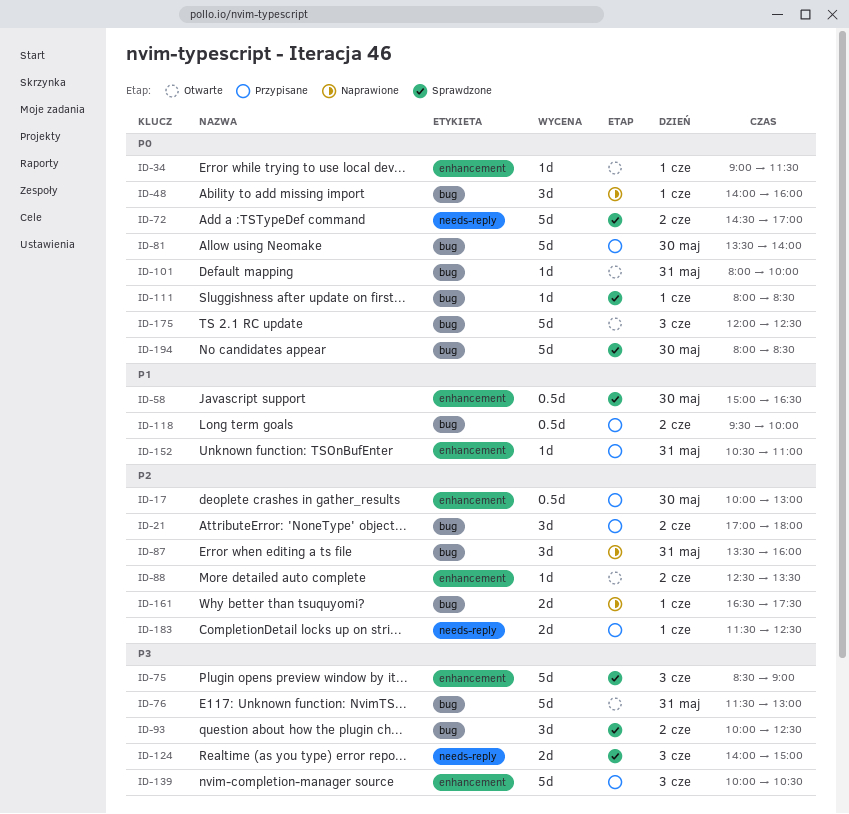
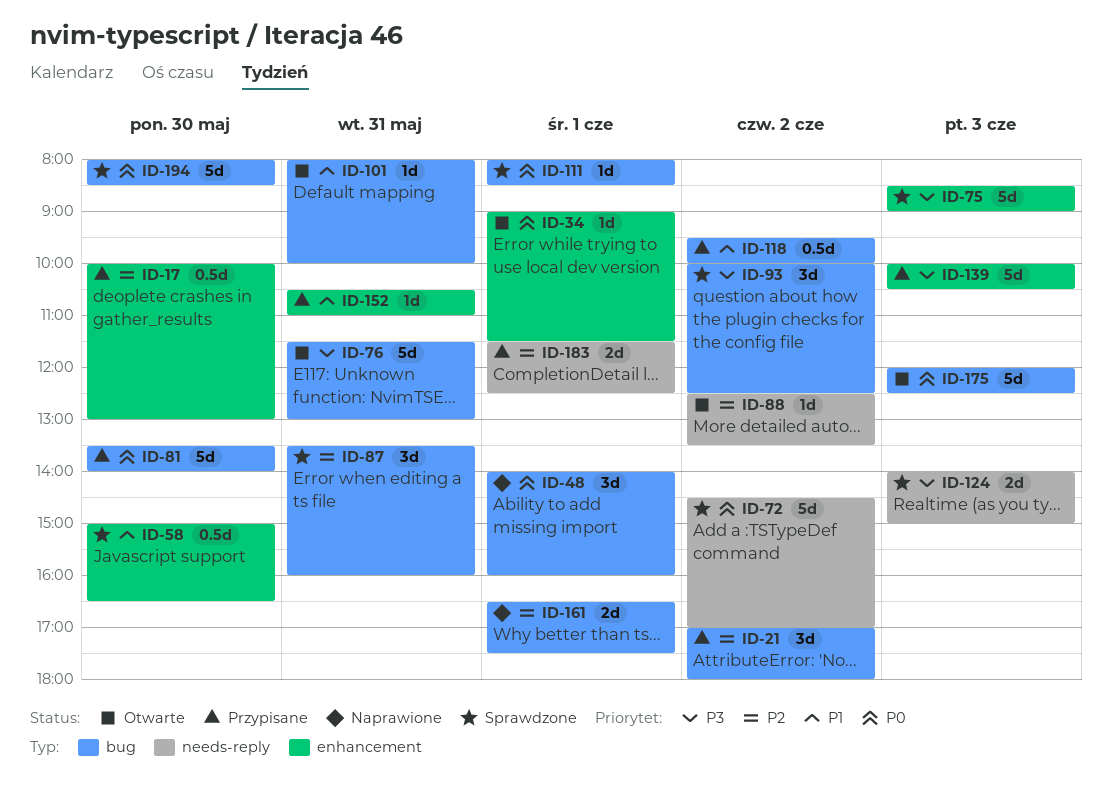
ID-87, status: Naprawione -> Sprawdzone
ID-88, label: enhancement -> needs-reply
ID-101, priority: P0 -> P1

